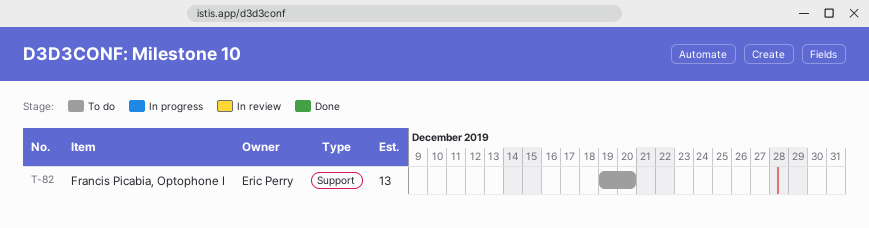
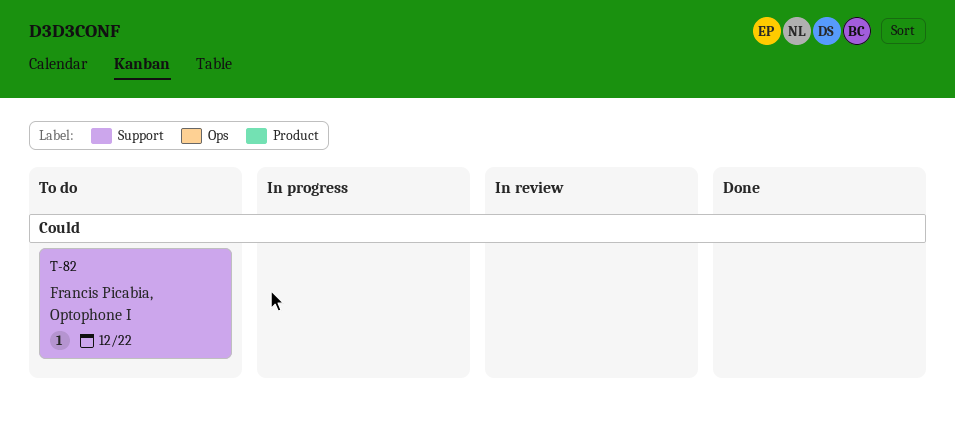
T-82, estimate: 13 -> 1
T-82, due: Dec 20 -> Dec 22

